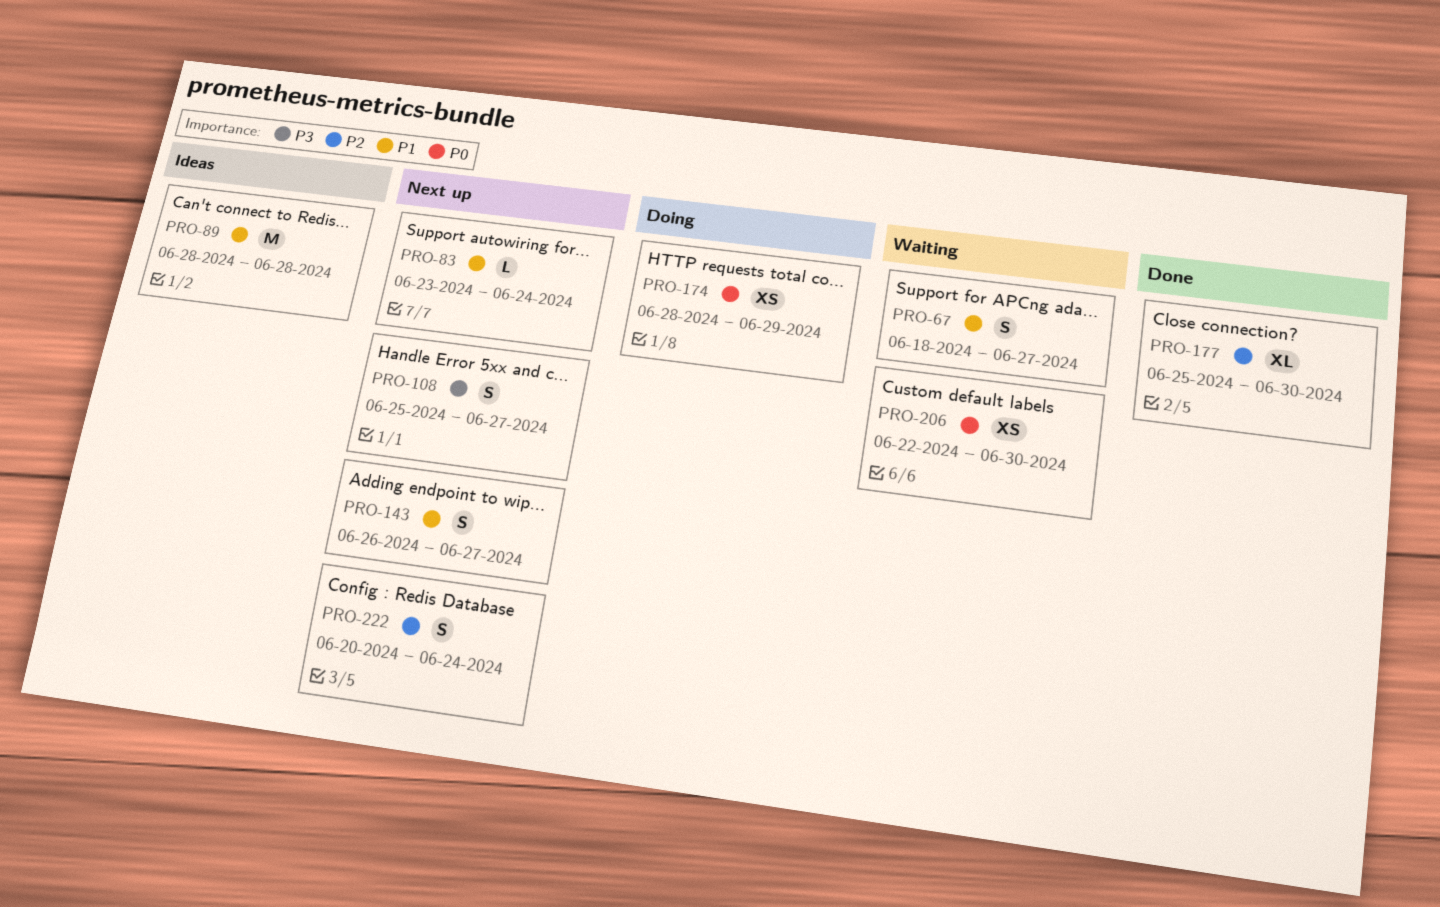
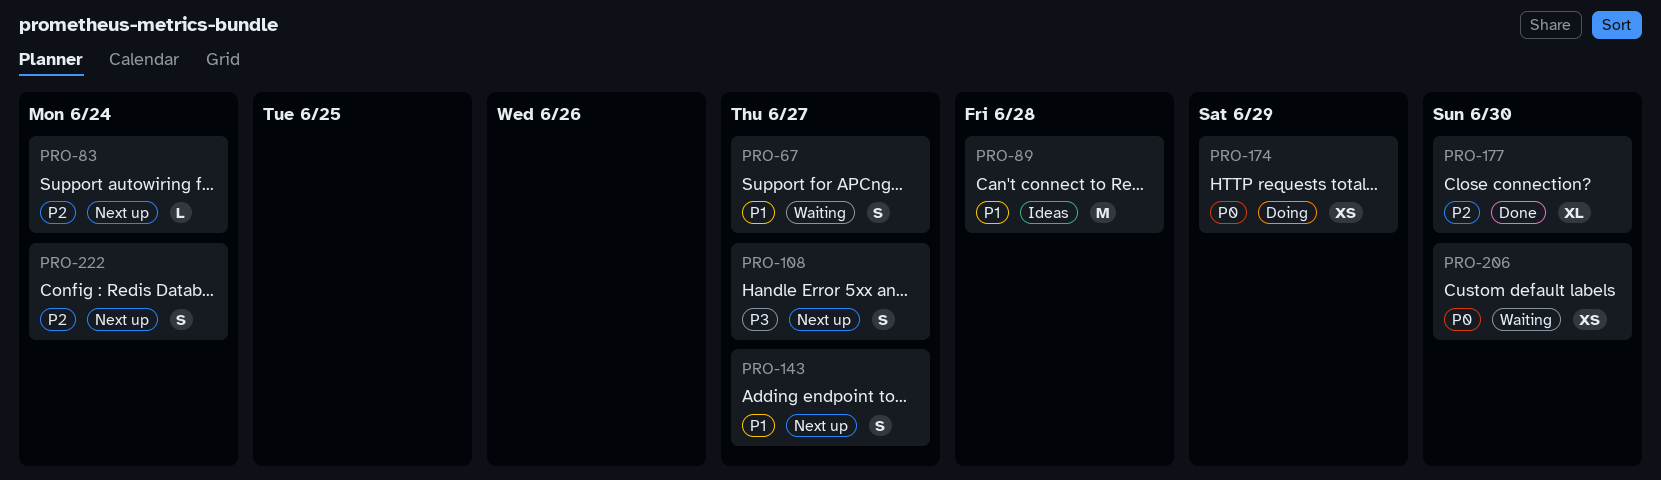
PRO-83, priority: P1 -> P2

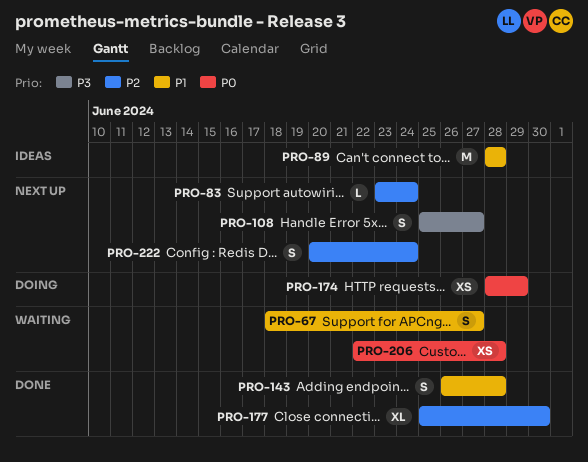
PRO-143, status: Next up -> Done
PRO-143, due: Jun 27 -> Jun 28
PRO-206, due: Jun 30 -> Jun 28

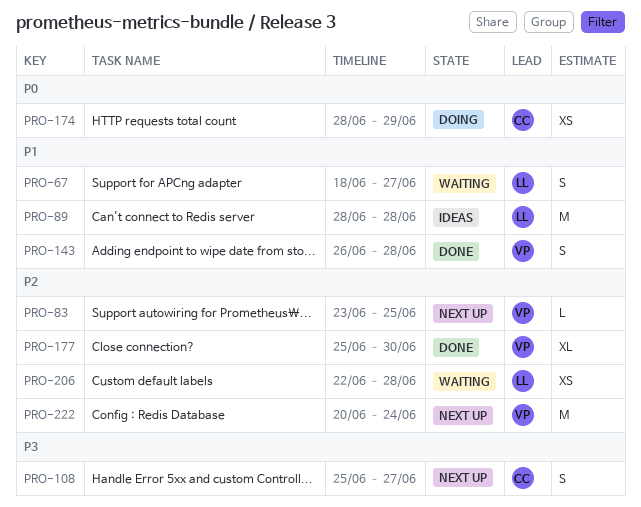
PRO-83, due: Jun 24 -> Jun 25
PRO-206, priority: P0 -> P2
PRO-222, estimate: S -> M

